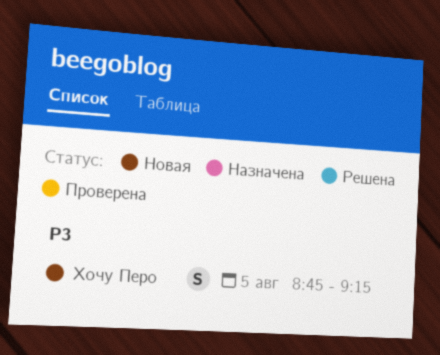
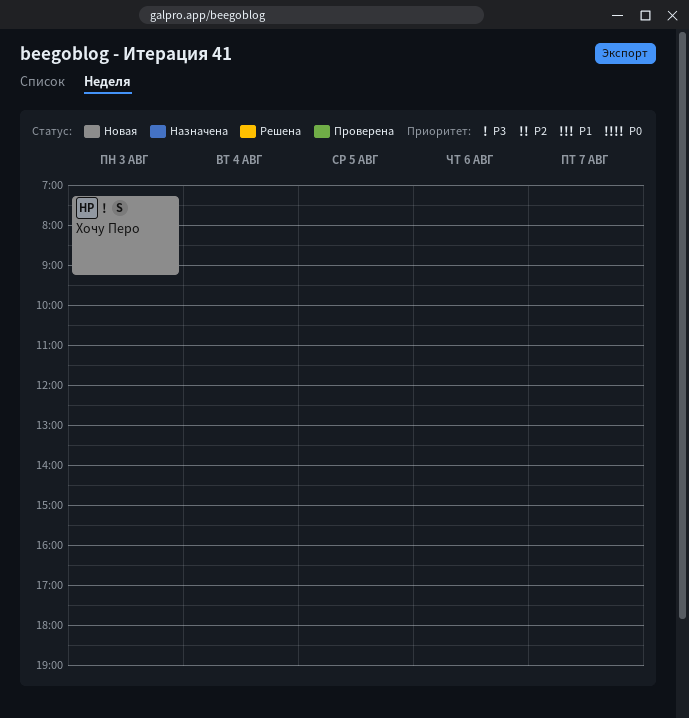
Хочу Перо, day: Aug 5 -> Aug 3
Хочу Перо, begins: 08:45 -> 07:15

